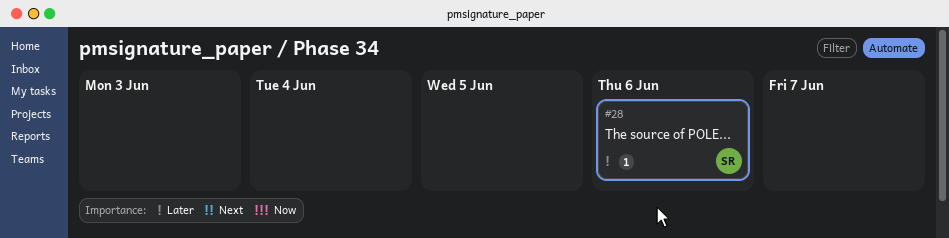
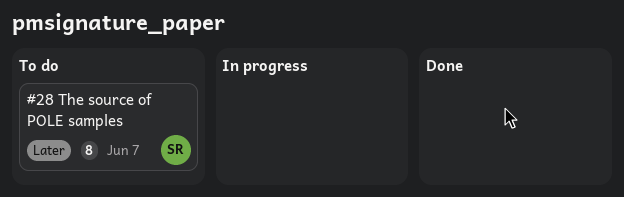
#28, estimate: 1 -> 8
#28, due: Jun 6 -> Jun 7

